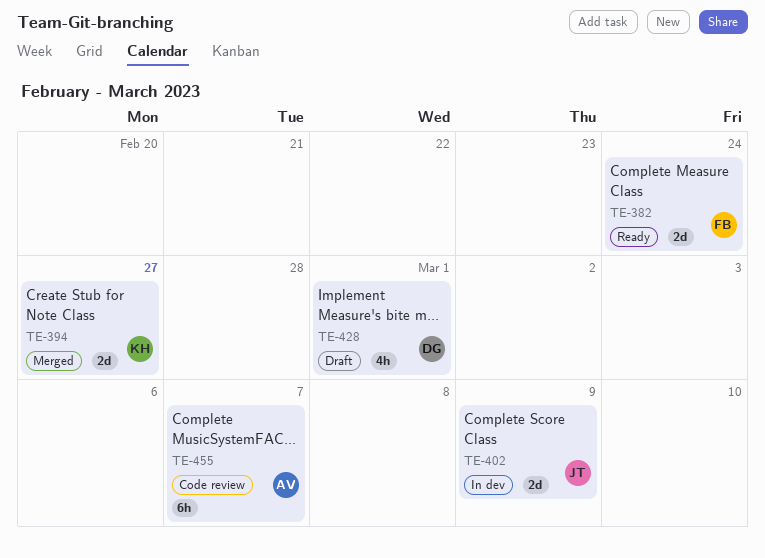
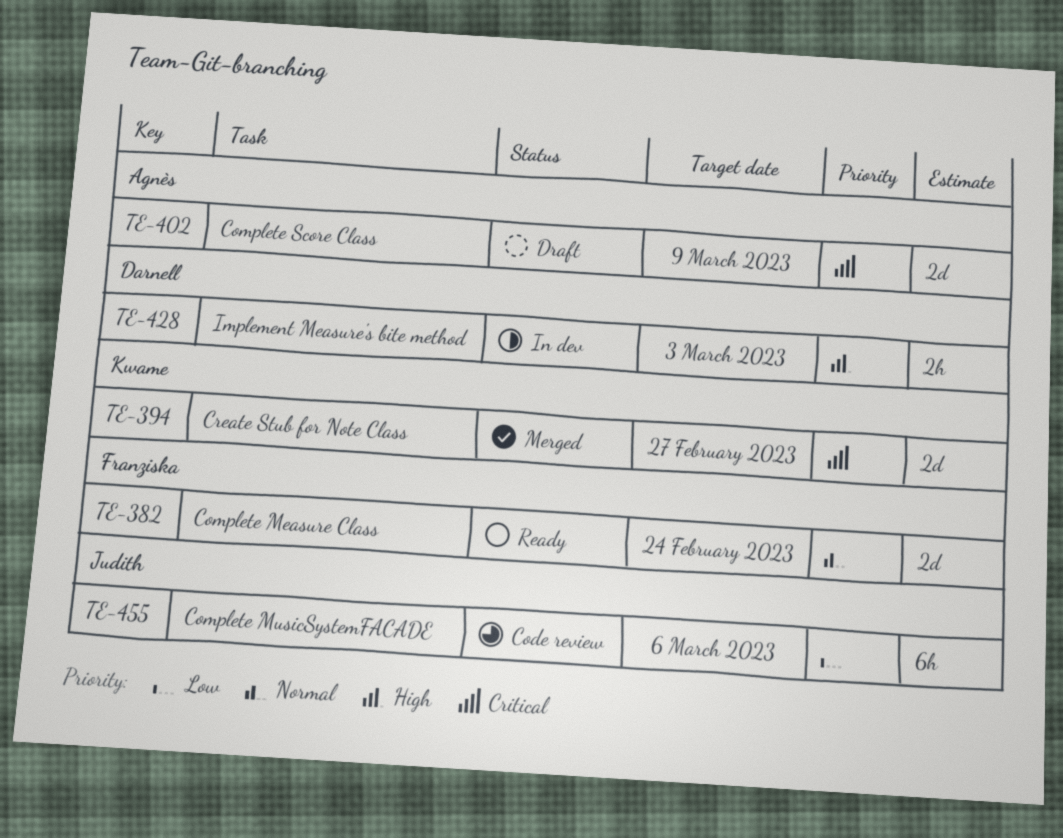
TE-402, status: In dev -> Draft
TE-402, owner: Judith -> Agnès
TE-428, status: Draft -> In dev
TE-428, estimate: 4h -> 2h
TE-428, due: Mar 1 -> Mar 3
TE-455, owner: Agnès -> Judith
TE-455, due: Mar 7 -> Mar 6

